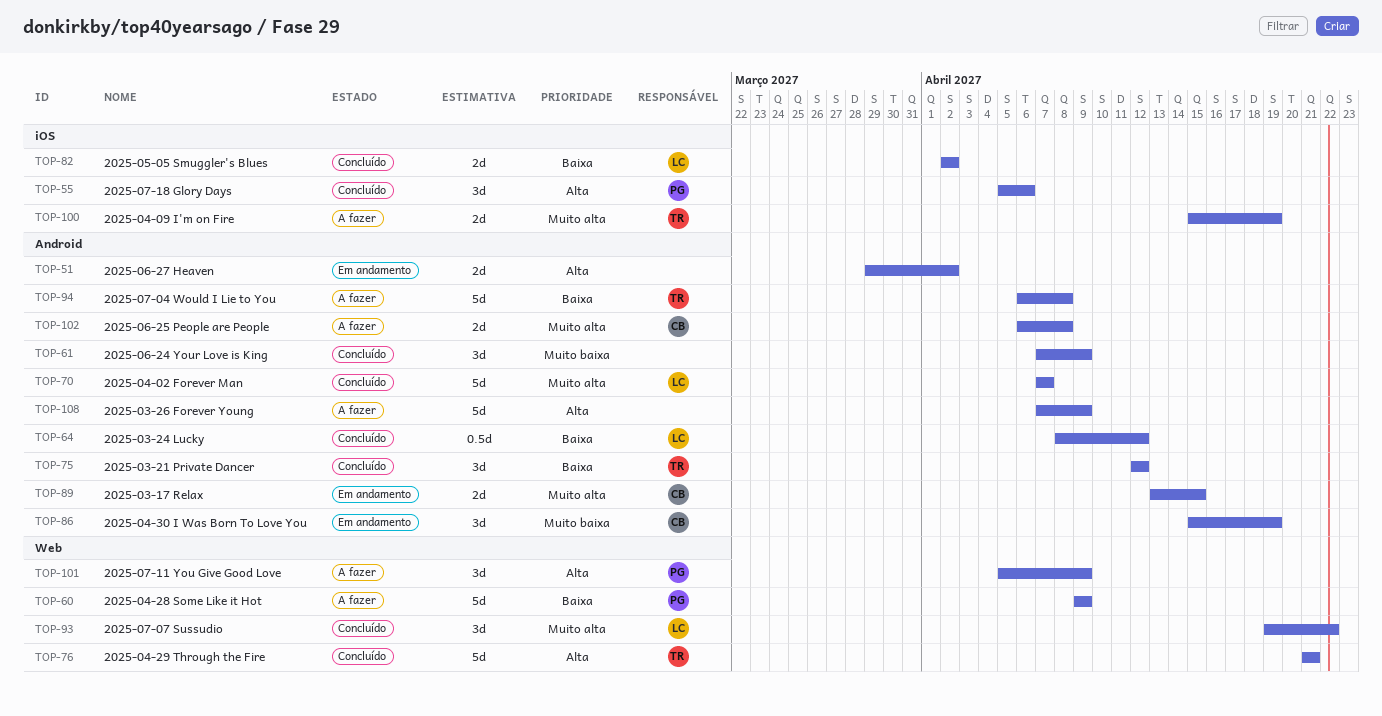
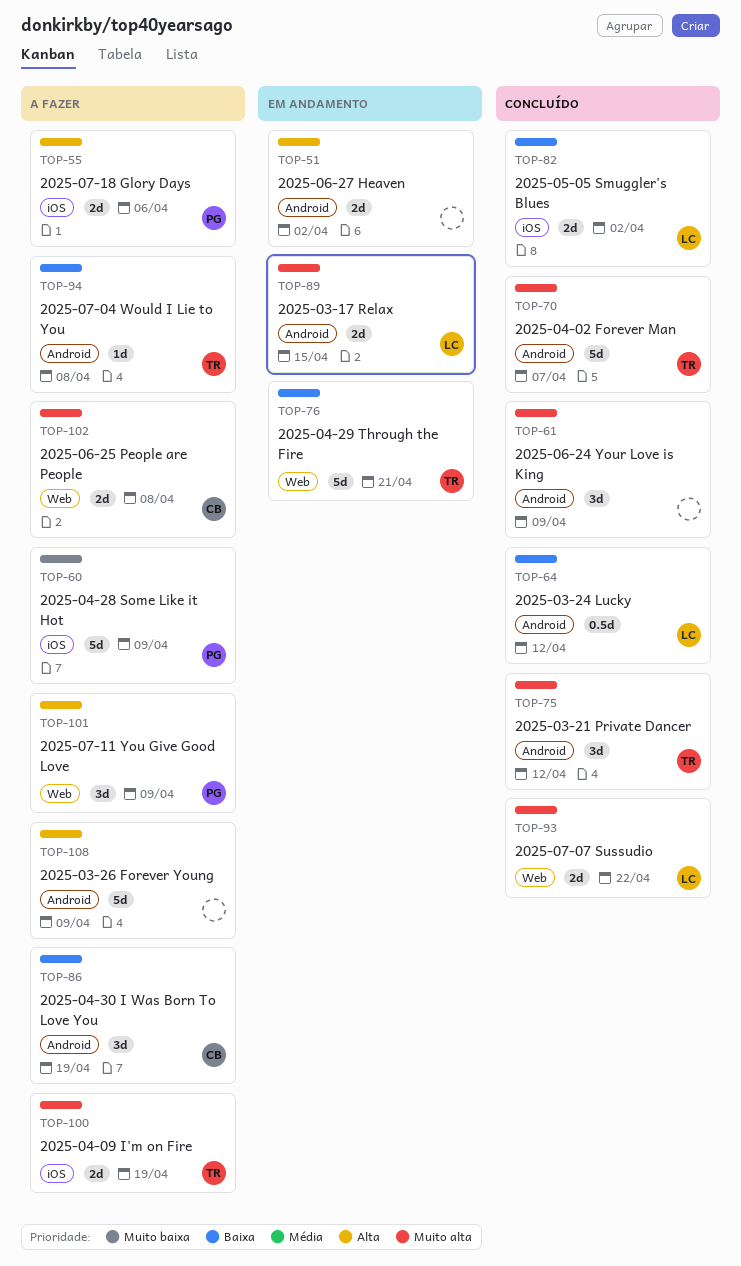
TOP-55, status: Concluído -> A fazer
TOP-55, estimate: 3d -> 2d
TOP-60, priority: Baixa -> Muito baixa
TOP-60, label: Web -> iOS
TOP-61, priority: Muito baixa -> Muito alta
TOP-70, owner: LC -> TR
TOP-75, priority: Baixa -> Muito alta
TOP-76, status: Concluído -> Em andamento
TOP-76, priority: Alta -> Baixa
TOP-86, status: Em andamento -> A fazer
TOP-86, priority: Muito baixa -> Baixa
TOP-89, owner: CB -> LC
TOP-93, estimate: 3d -> 2d
TOP-94, estimate: 5d -> 1d
TOP-102, label: Android -> Web

